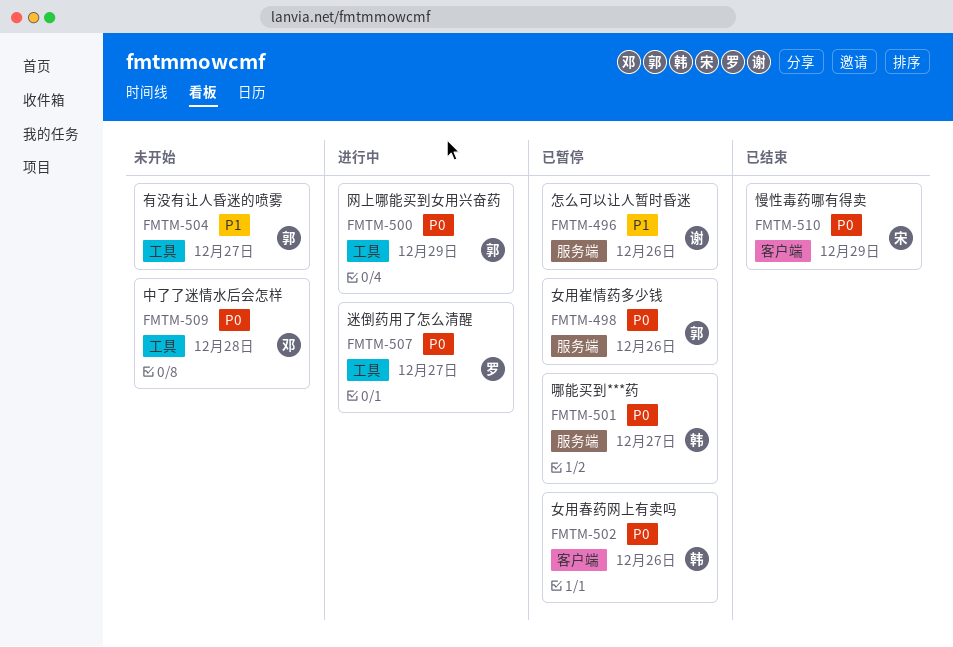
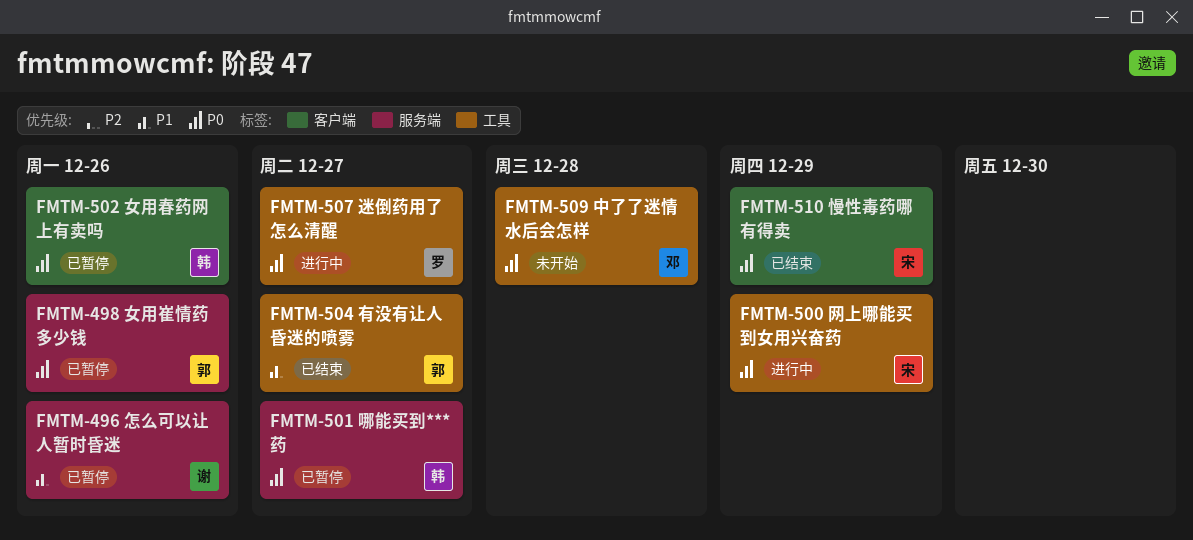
FMTM-500, owner: 郭 -> 宋
FMTM-504, status: 未开始 -> 已结束

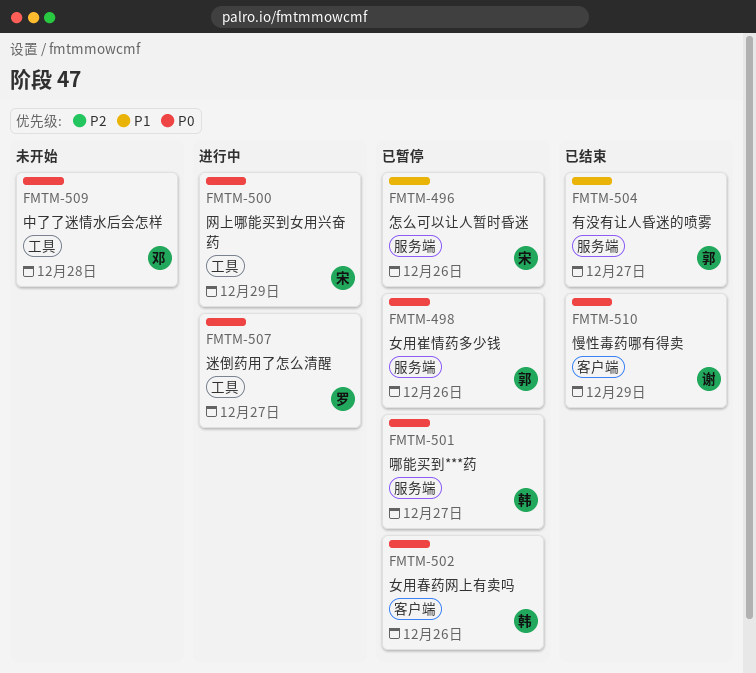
FMTM-496, owner: 谢 -> 宋
FMTM-504, label: 工具 -> 服务端
FMTM-510, owner: 宋 -> 谢

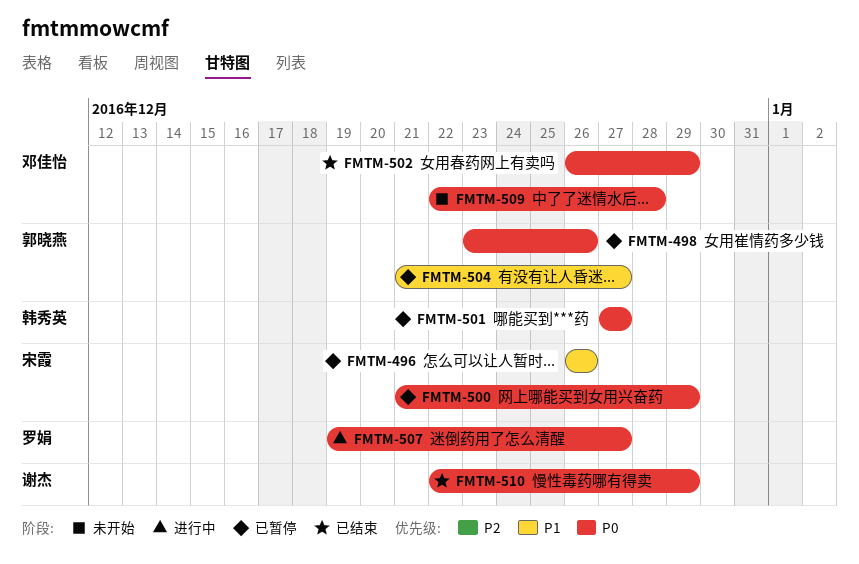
FMTM-500, status: 进行中 -> 已暂停
FMTM-502, status: 已暂停 -> 已结束
FMTM-502, owner: 韩秀英 -> 邓佳怡
FMTM-502, due: Dec 26 -> Dec 29
FMTM-504, status: 已结束 -> 已暂停

